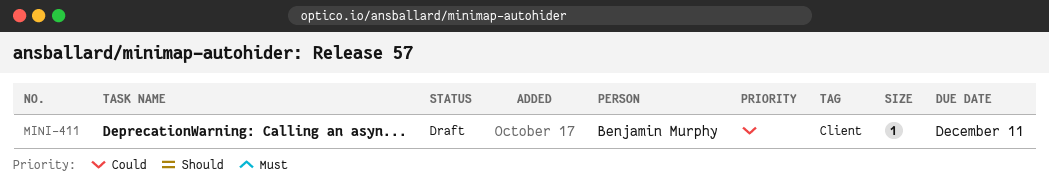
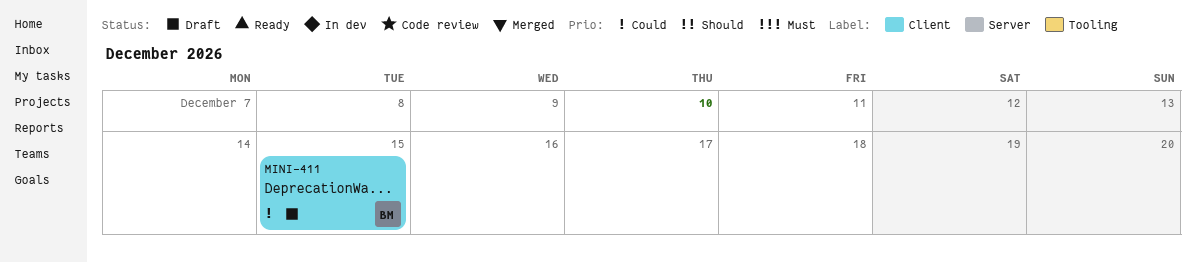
MINI-411, due: Dec 11 -> Dec 15

